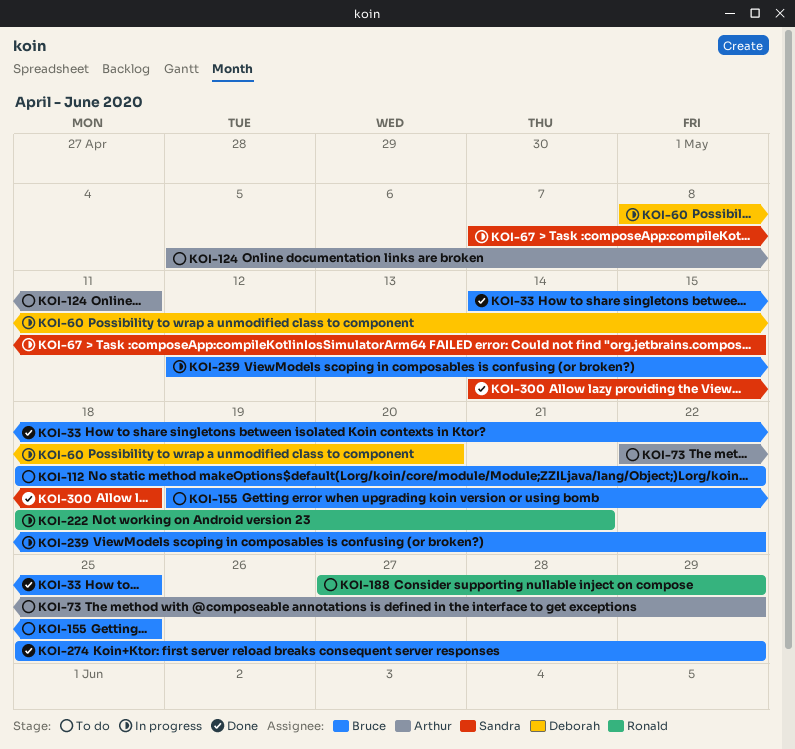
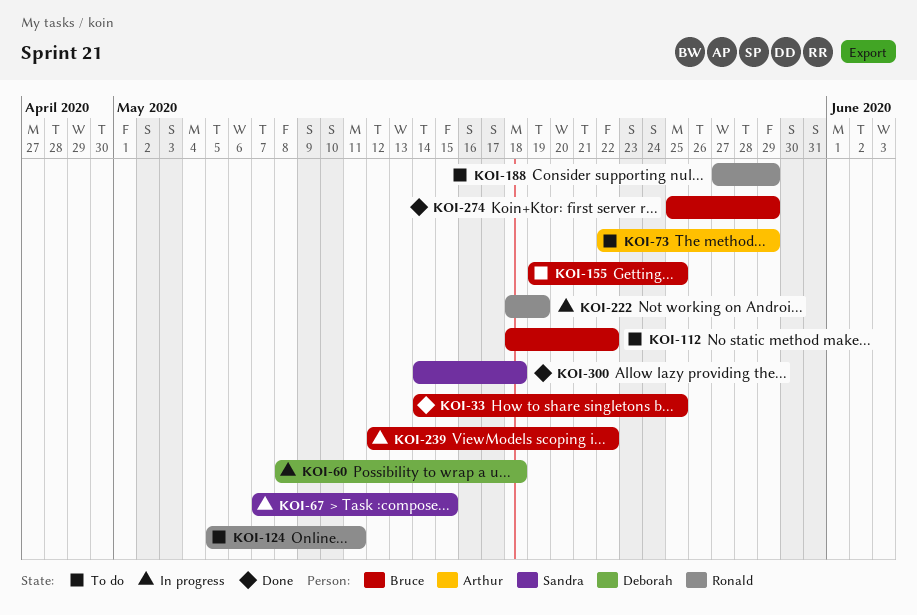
KOI-60, due: May 20 -> May 18
KOI-124, owner: Arthur -> Ronald
KOI-222, due: May 21 -> May 19

